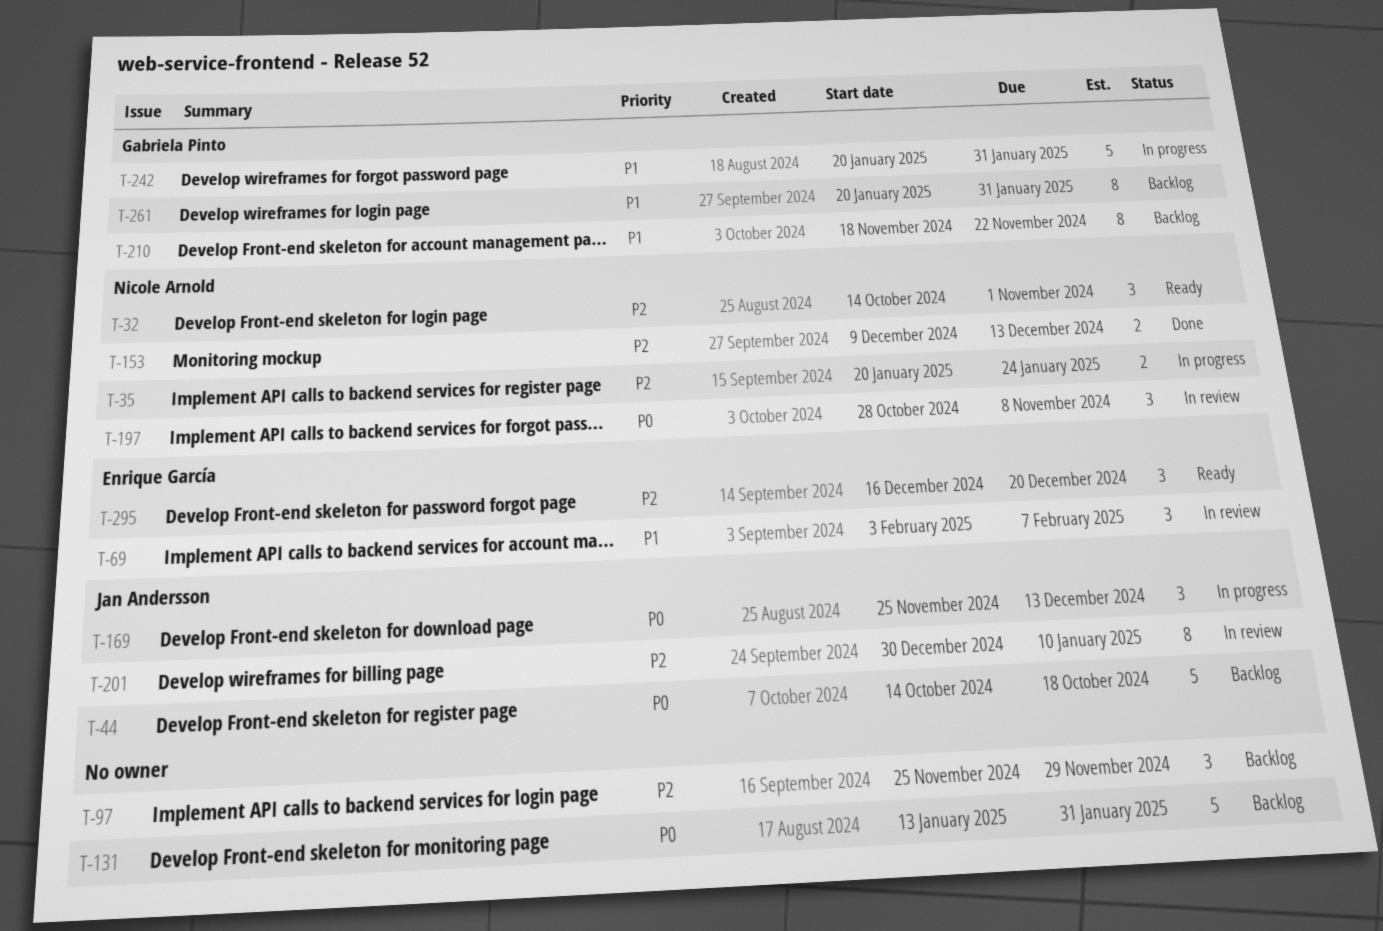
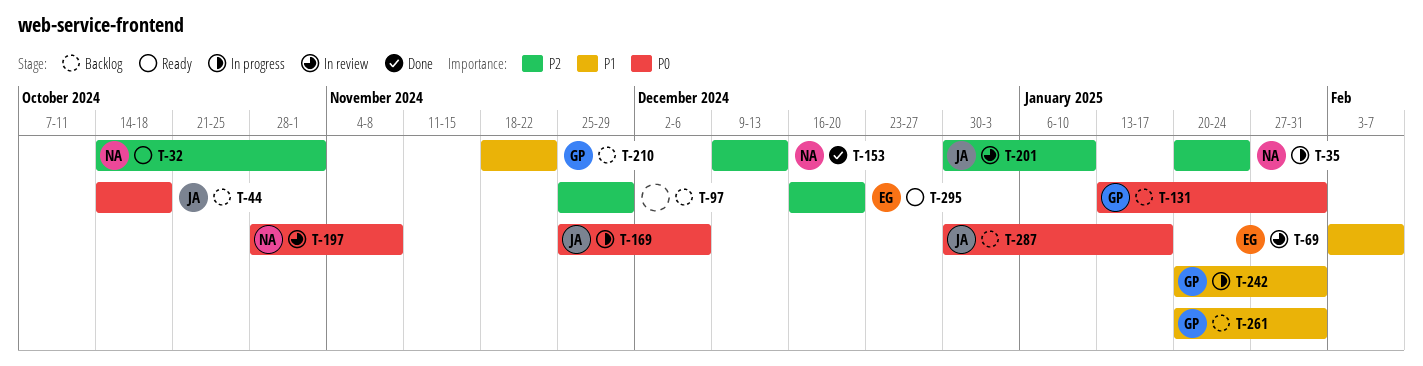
T-131, owner: none -> Gabriela Pinto
T-169, due: Dec 13 -> Dec 6
T-287: none -> present

